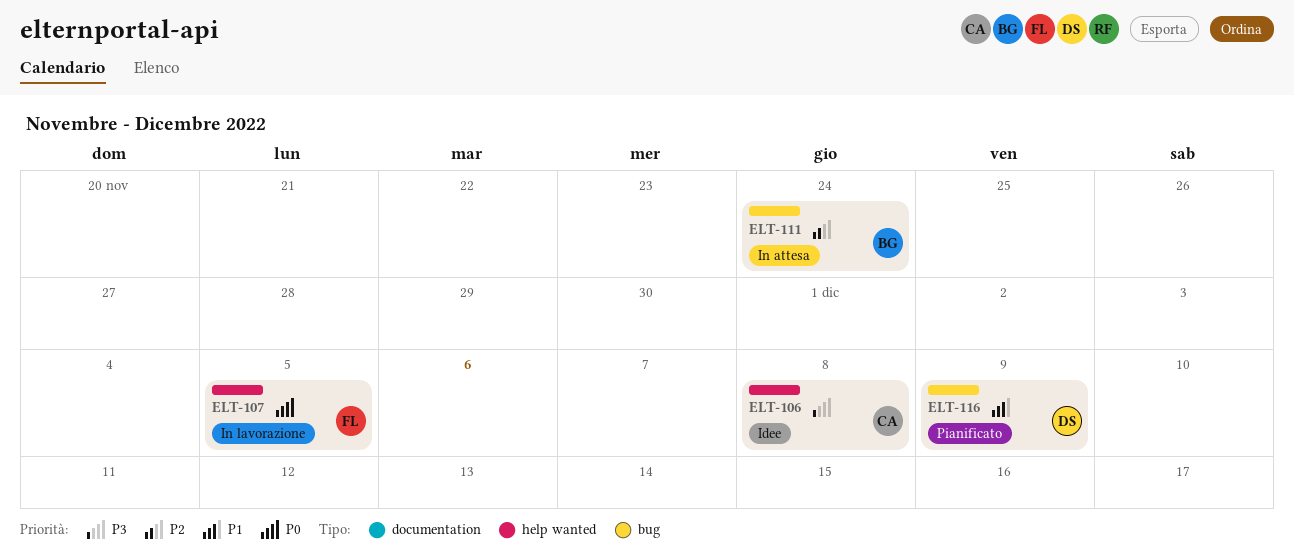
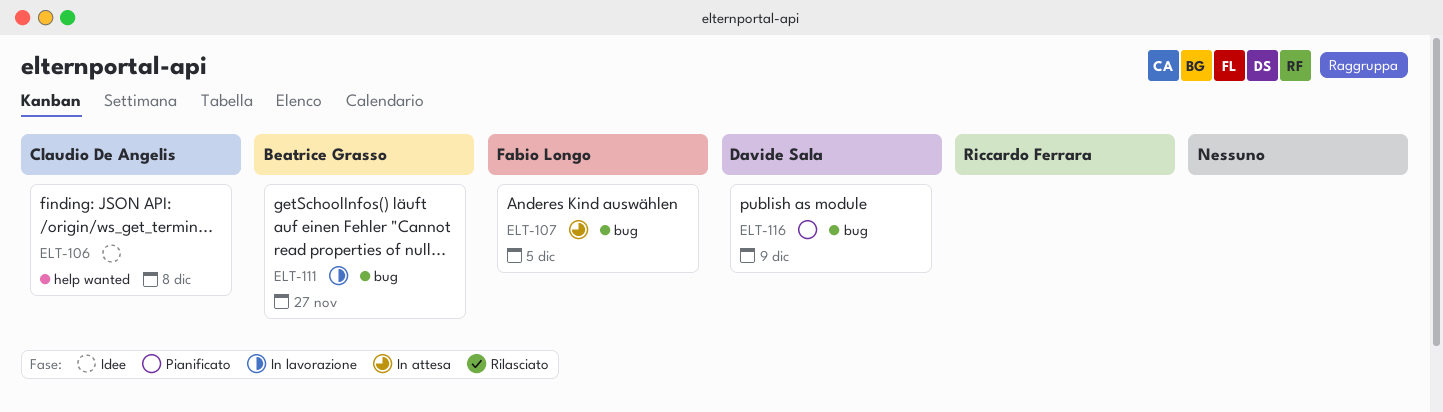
ELT-107, status: In lavorazione -> In attesa
ELT-107, label: help wanted -> bug
ELT-111, status: In attesa -> In lavorazione
ELT-111, due: Nov 24 -> Nov 27

